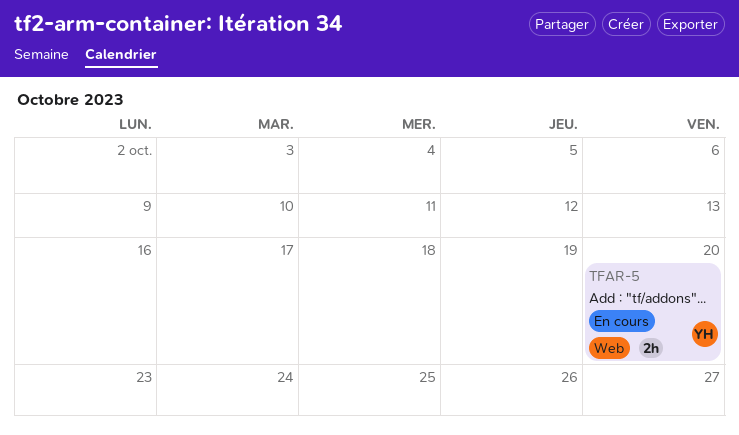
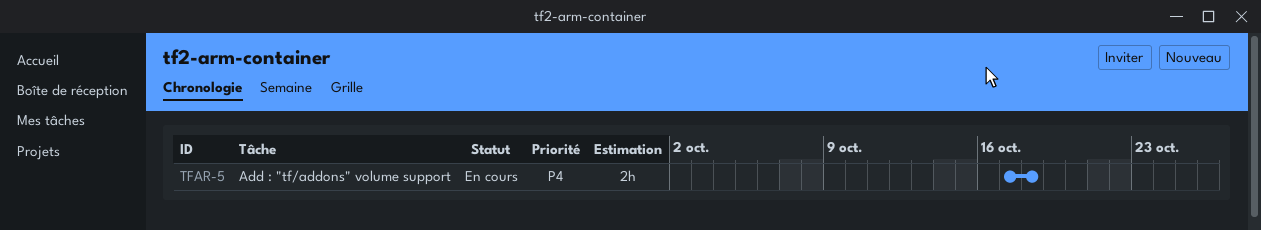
TFAR-5, due: Oct 20 -> Oct 18

